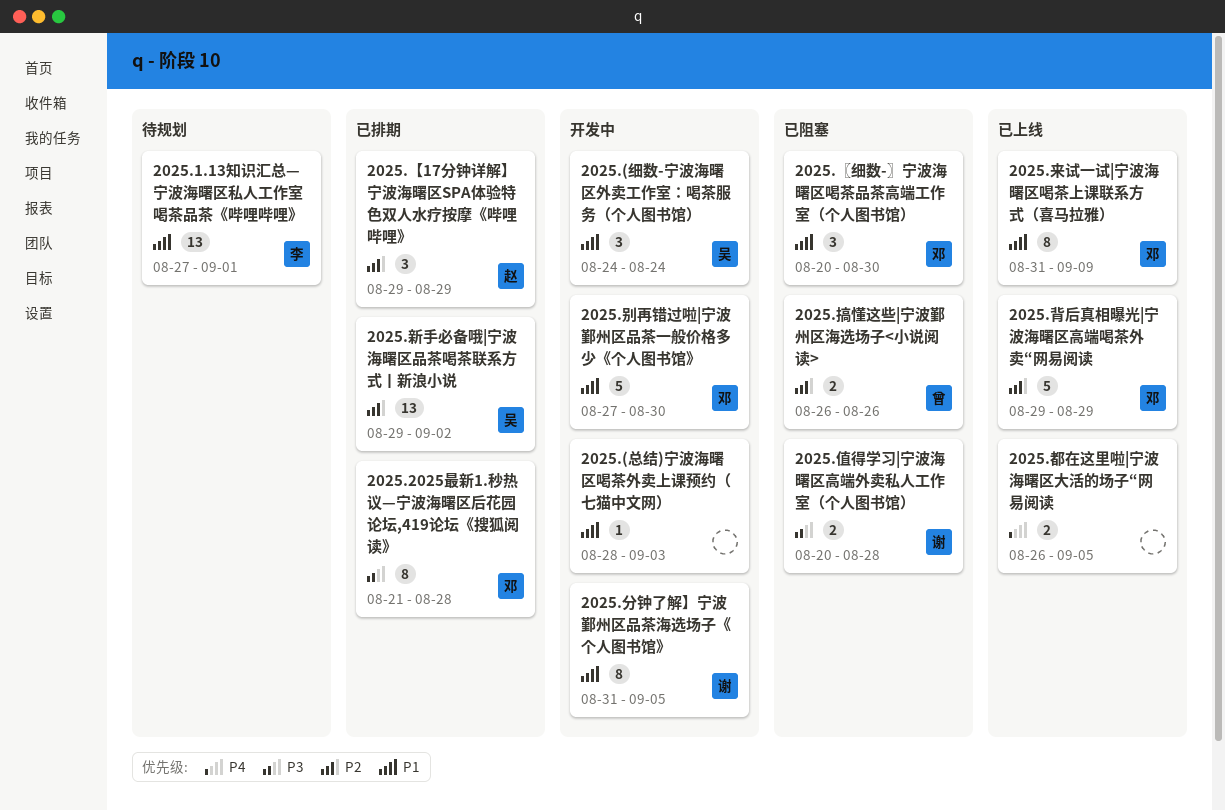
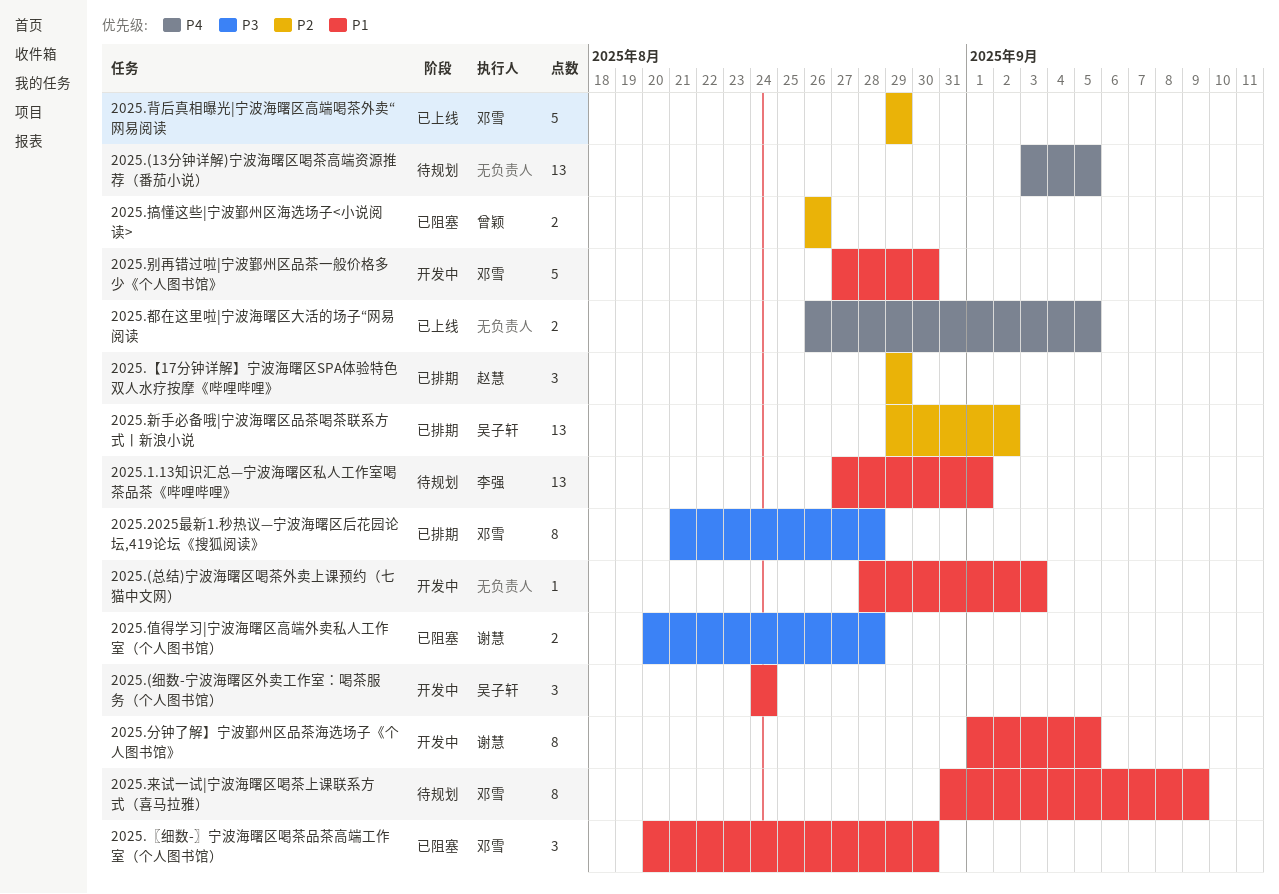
2025.(13分钟详解)宁波海曙区喝茶高端资源推荐（番茄小说）: none -> present
2025.分钟了解】宁波鄞州区品茶海选场子《个人图书馆》, start: Aug 31 -> Sep 1
2025.来试一试|宁波海曙区喝茶上课联系方式（喜马拉雅）, status: 已上线 -> 待规划

